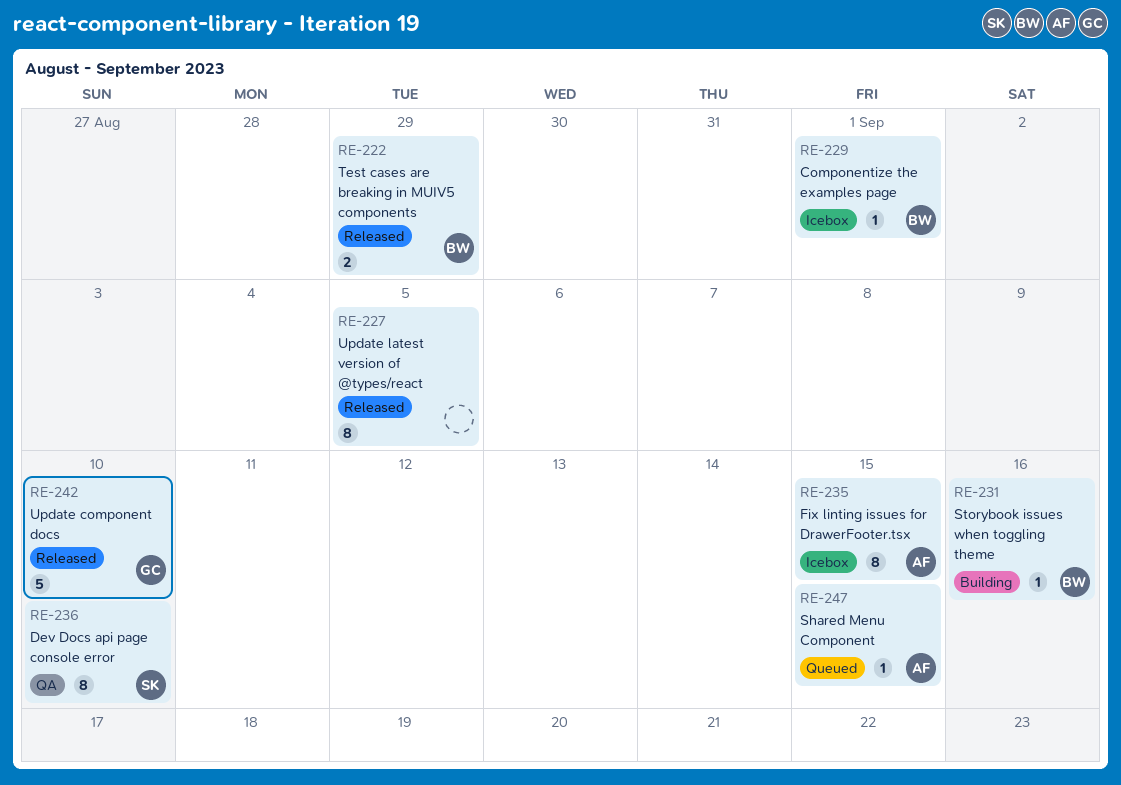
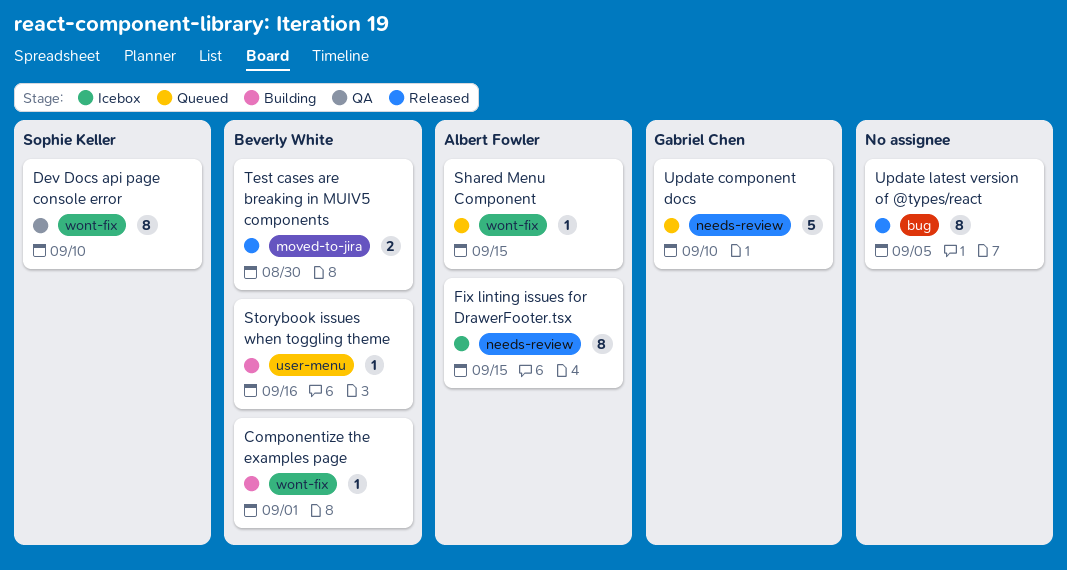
Componentize the examples page, status: Icebox -> Building
Test cases are breaking in MUIV5 components, due: Aug 29 -> Aug 30
Update component docs, status: Released -> Queued

